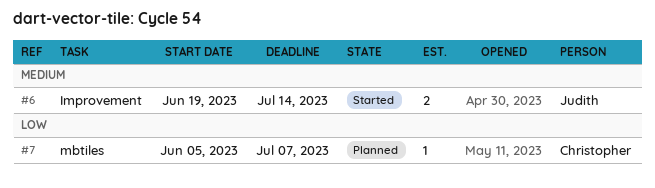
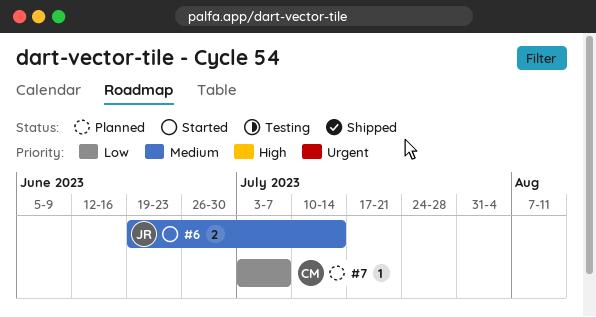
#7, start: Jun 5 -> Jul 3

